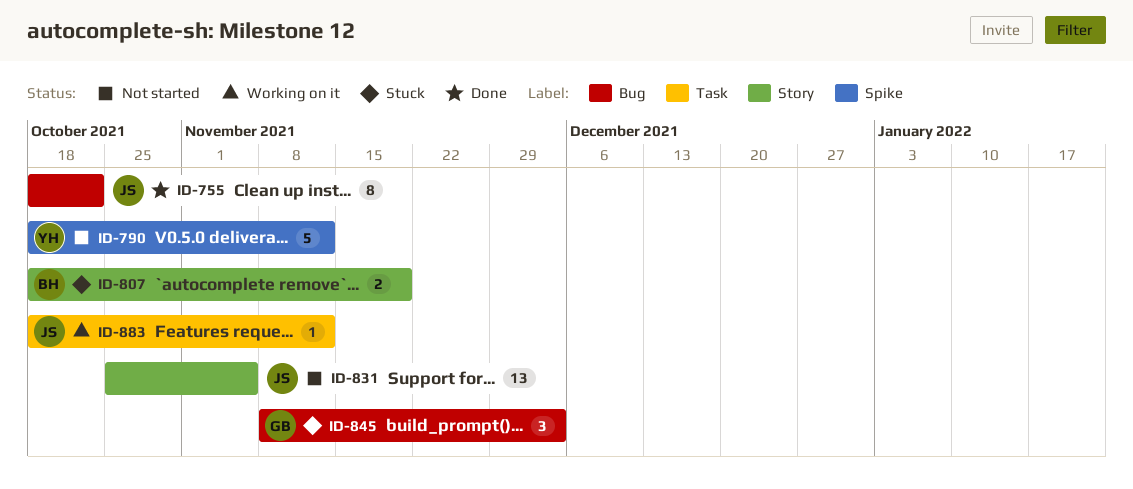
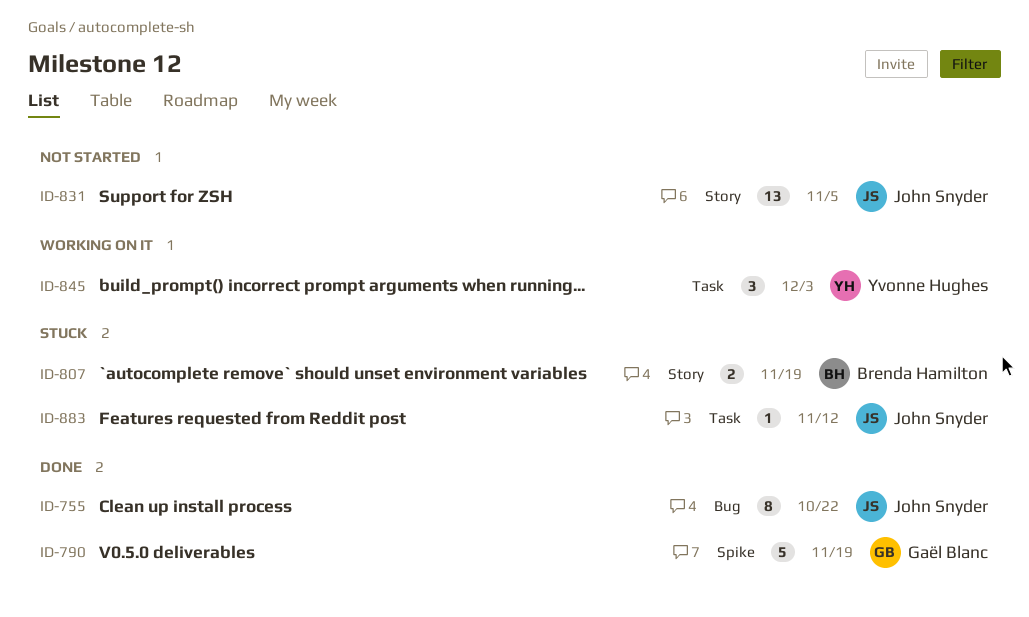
ID-790, status: Not started -> Done
ID-790, owner: Yvonne Hughes -> Gaël Blanc
ID-790, due: Nov 12 -> Nov 19
ID-845, status: Stuck -> Working on it
ID-845, owner: Gaël Blanc -> Yvonne Hughes
ID-845, label: Bug -> Task
ID-883, status: Working on it -> Stuck

